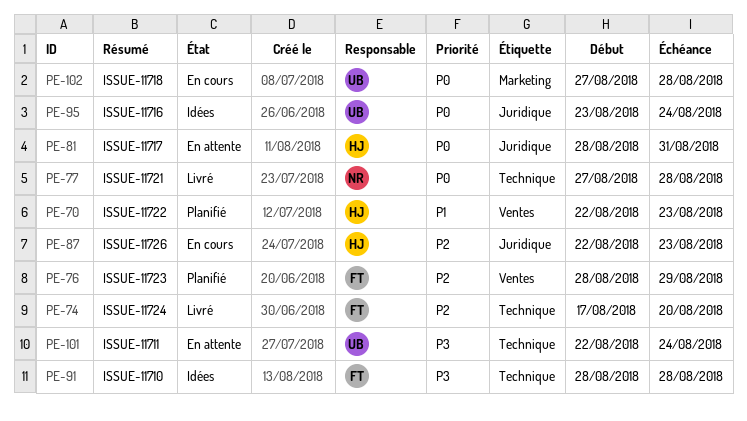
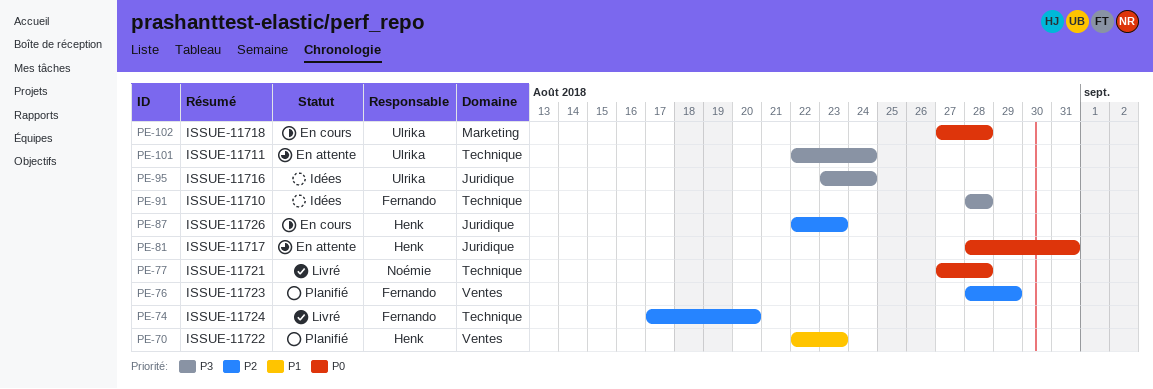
PE-95, priority: P0 -> P3

